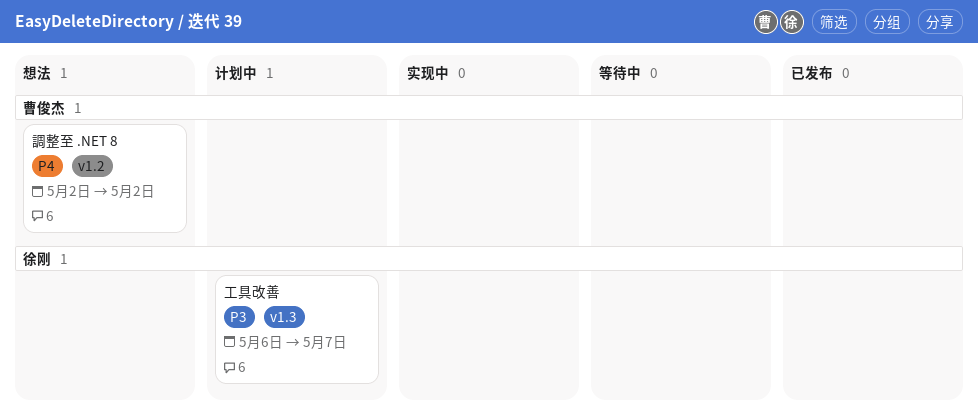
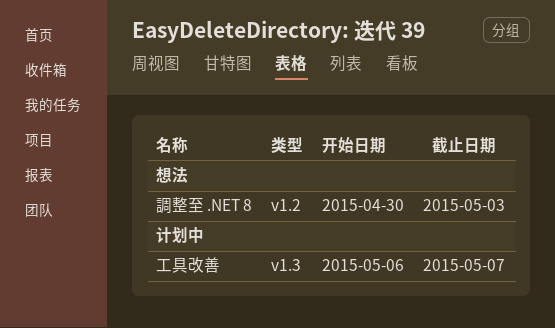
調整至 .NET 8, start: May 2 -> Apr 30
調整至 .NET 8, due: May 2 -> May 3

